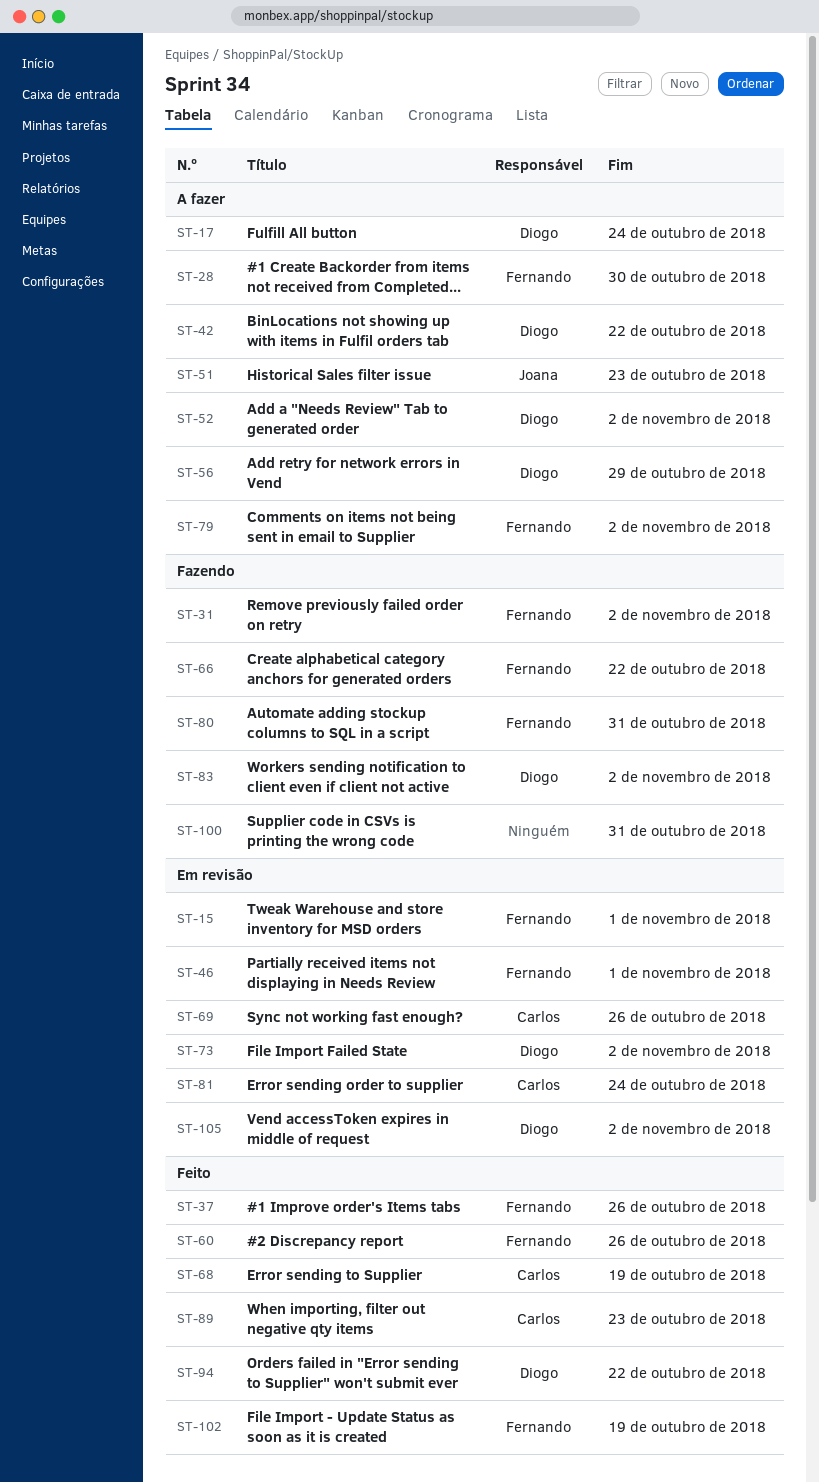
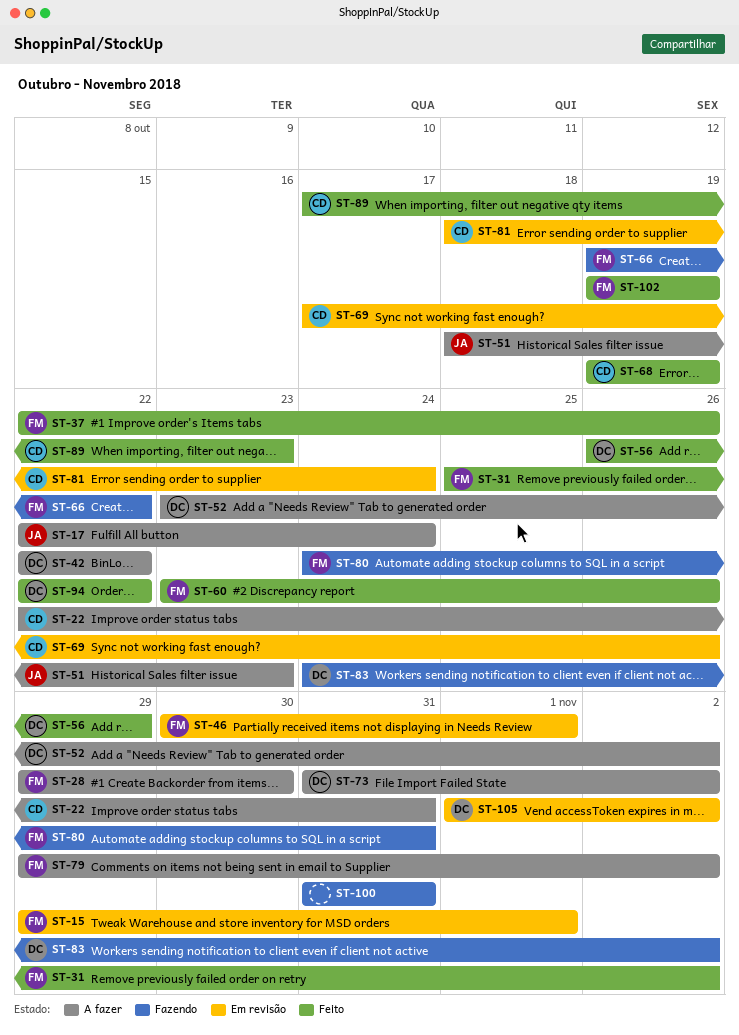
ST-17, owner: Diogo -> Joana
ST-22: none -> present
ST-31, status: Fazendo -> Feito
ST-56, status: A fazer -> Feito
ST-73, status: Em revisão -> A fazer

